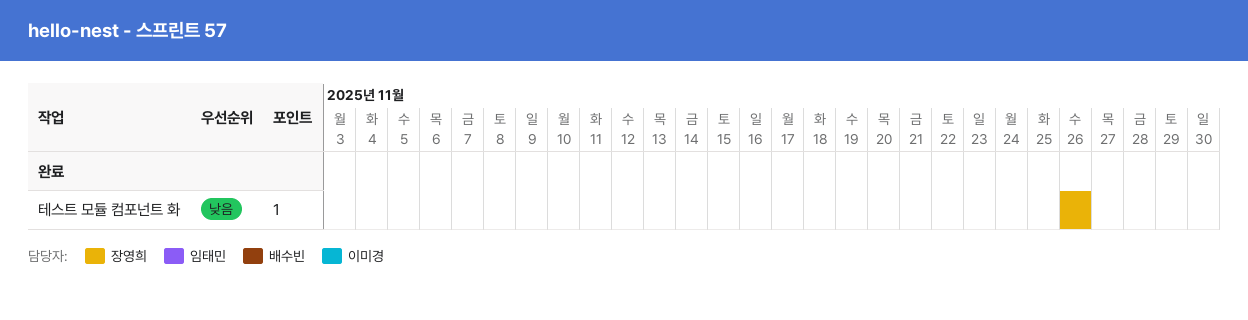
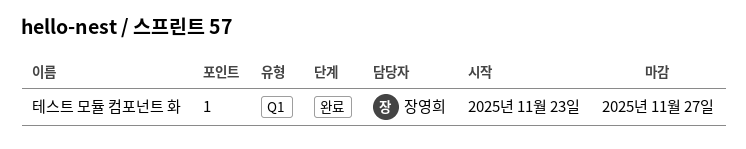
테스트 모듈 컴포넌트 화, start: Nov 26 -> Nov 23
테스트 모듈 컴포넌트 화, due: Nov 26 -> Nov 27

